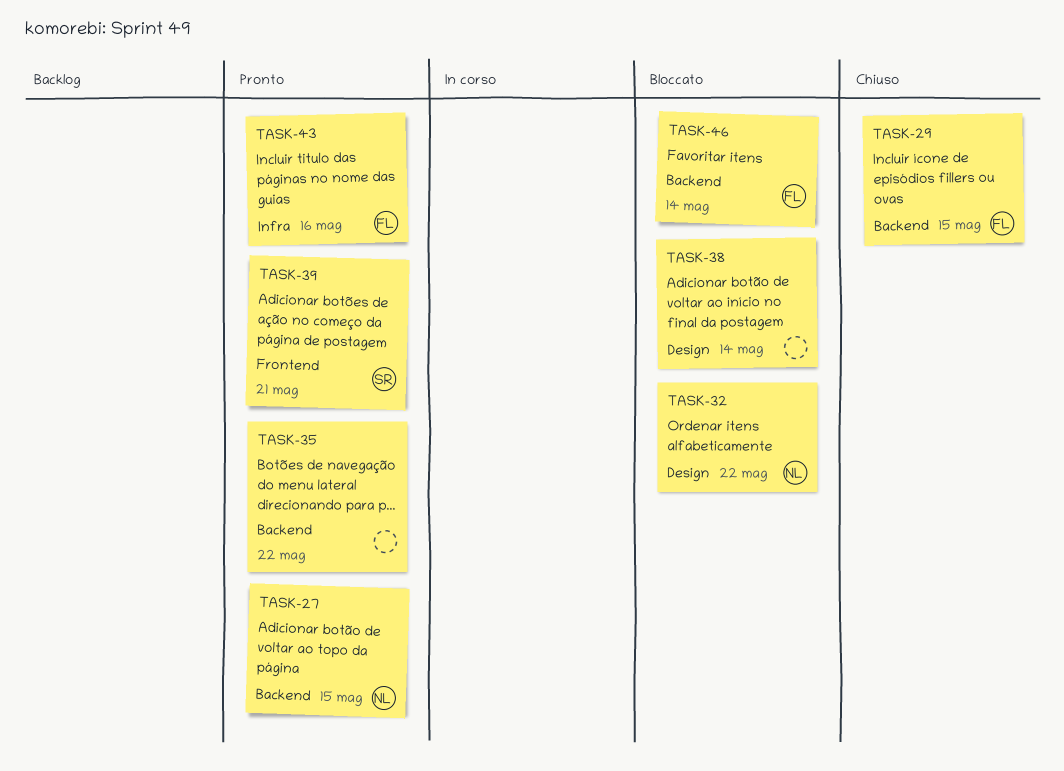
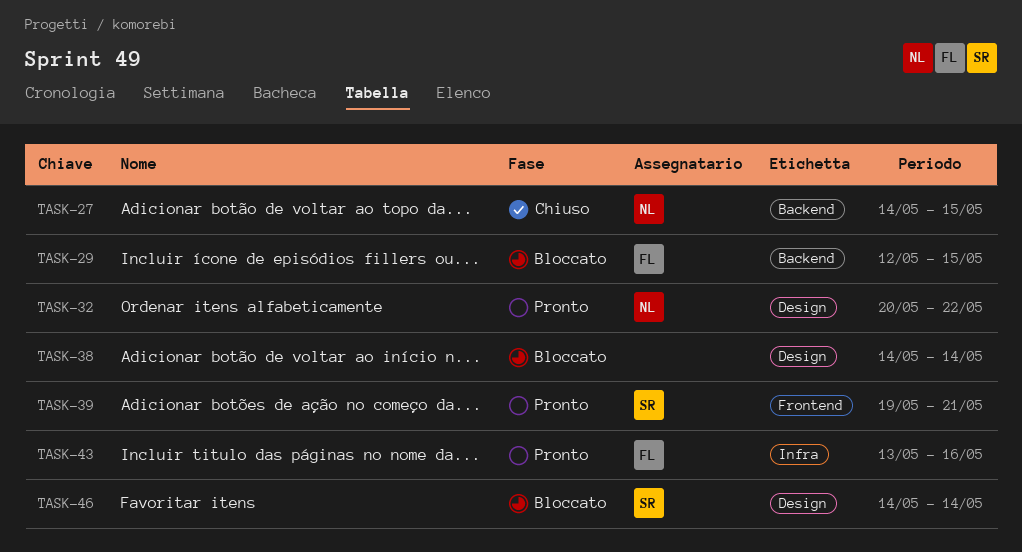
TASK-27, status: Pronto -> Chiuso
TASK-29, status: Chiuso -> Bloccato
TASK-32, status: Bloccato -> Pronto
TASK-35: present -> none
TASK-46, owner: FL -> SR
TASK-46, label: Backend -> Design

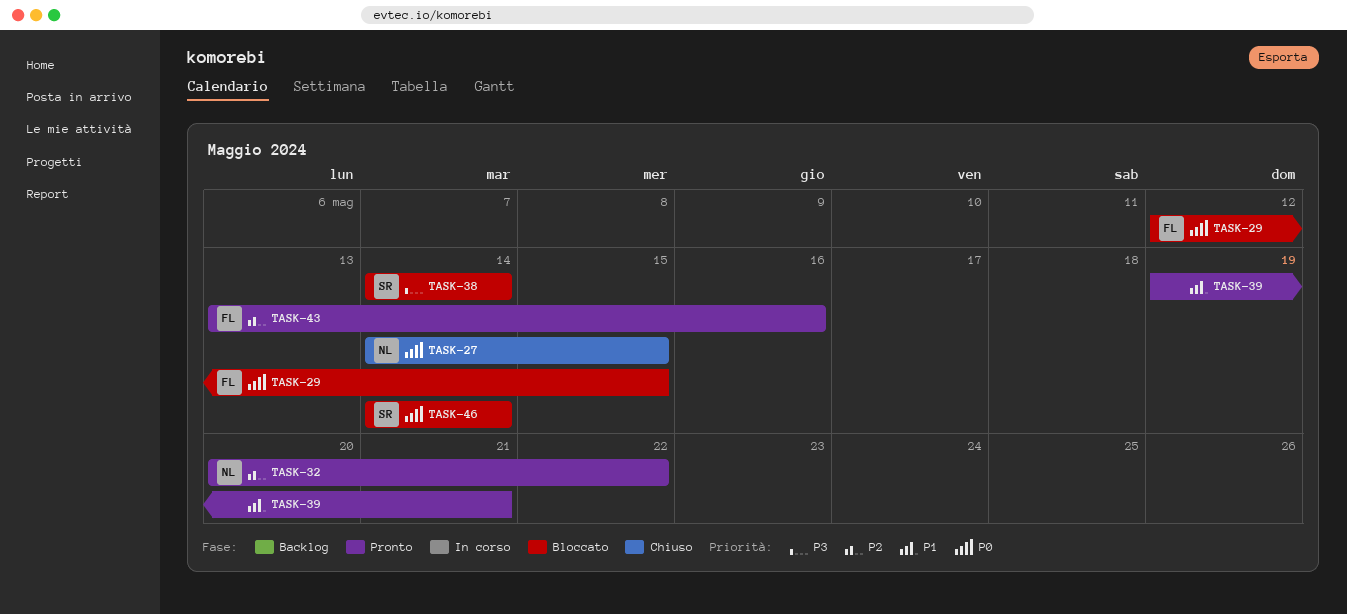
TASK-38, owner: none -> SR
TASK-39, owner: SR -> none

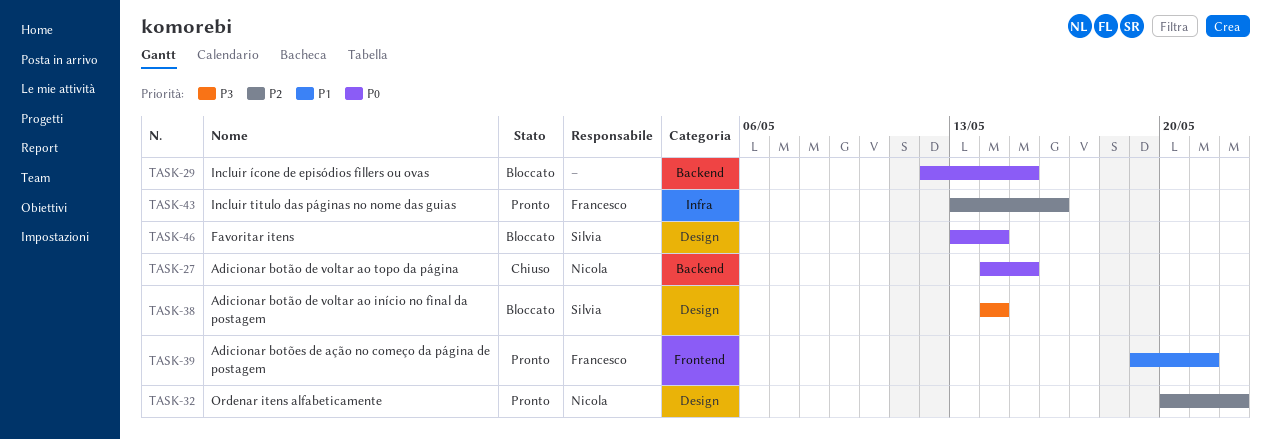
TASK-29, owner: Francesco -> none
TASK-39, owner: none -> Francesco
TASK-46, start: May 14 -> May 13

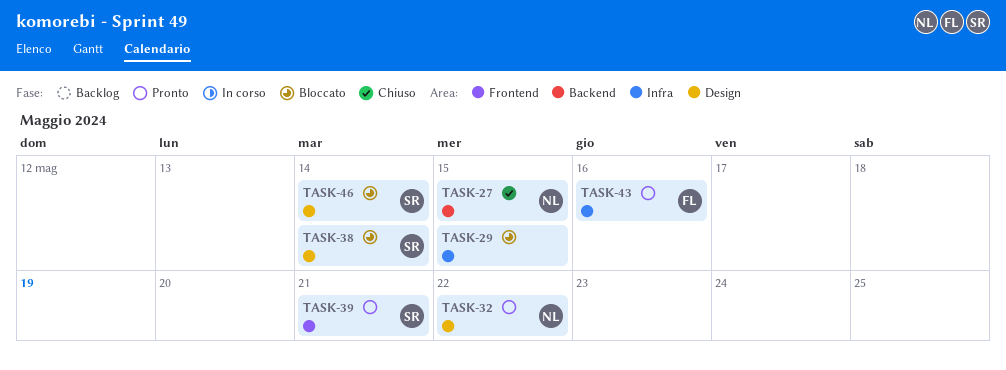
TASK-29, label: Backend -> Infra
TASK-39, owner: Francesco -> Silvia

